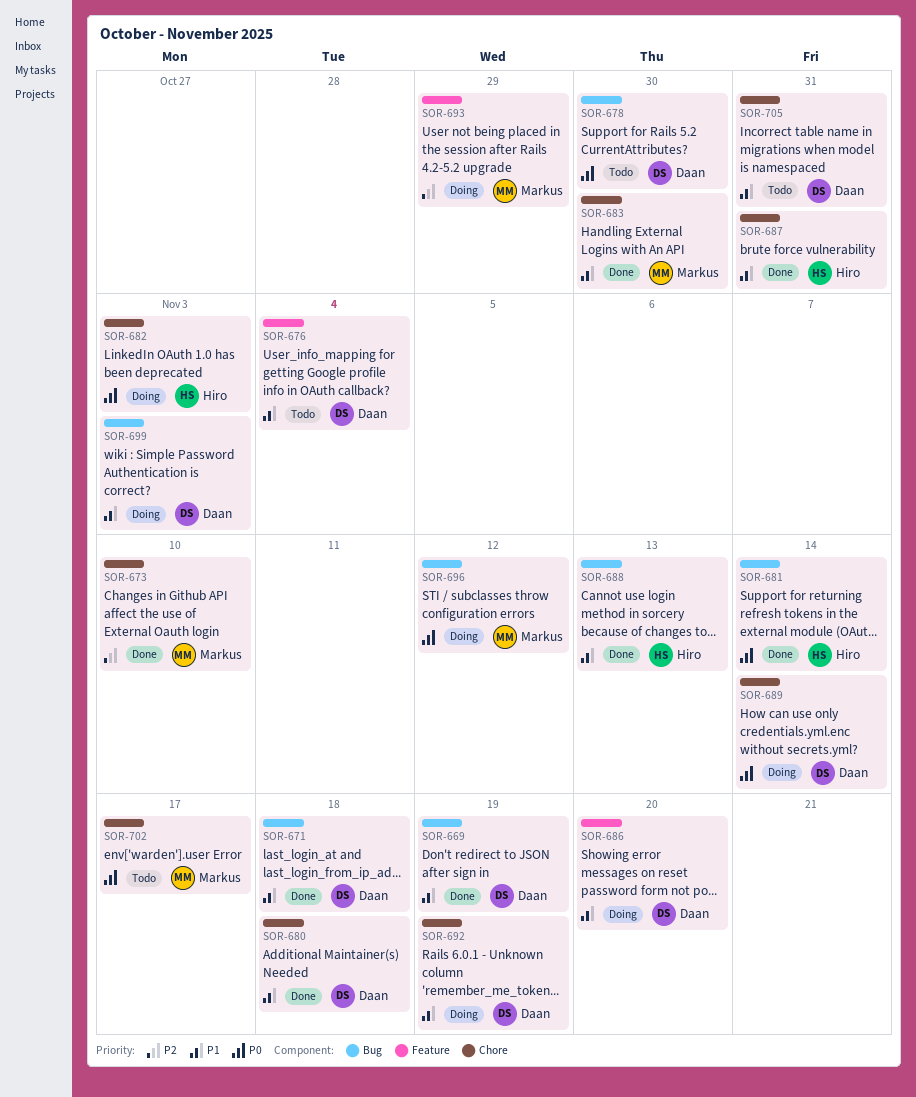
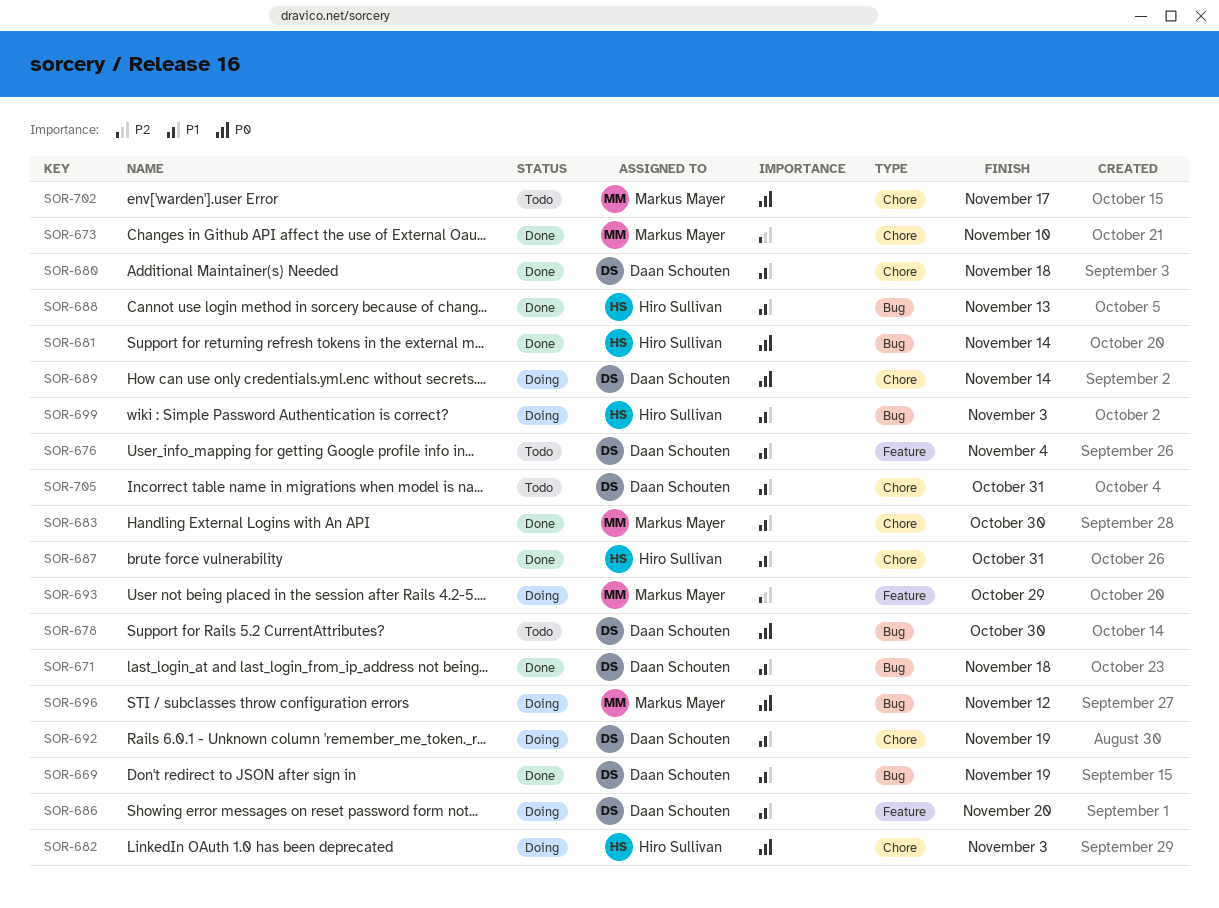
SOR-699, owner: Daan Schouten -> Hiro Sullivan

